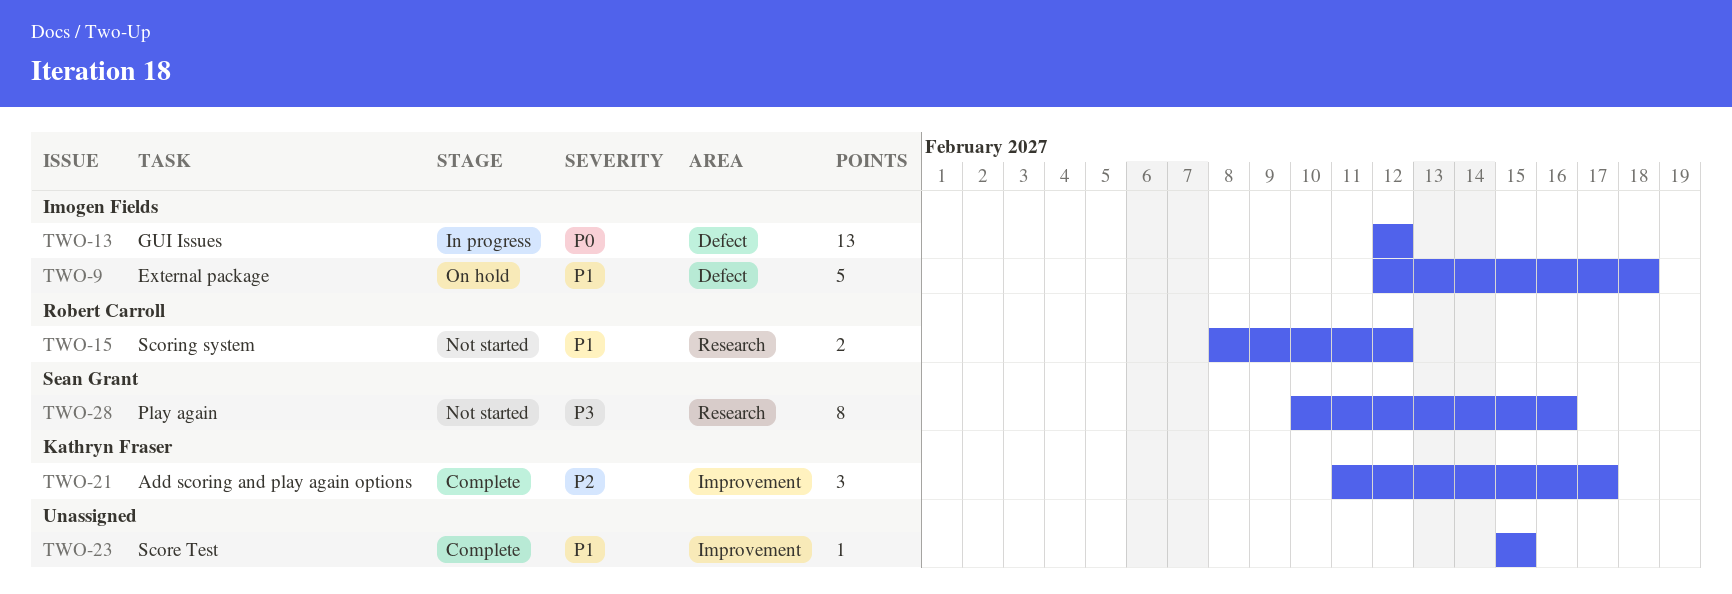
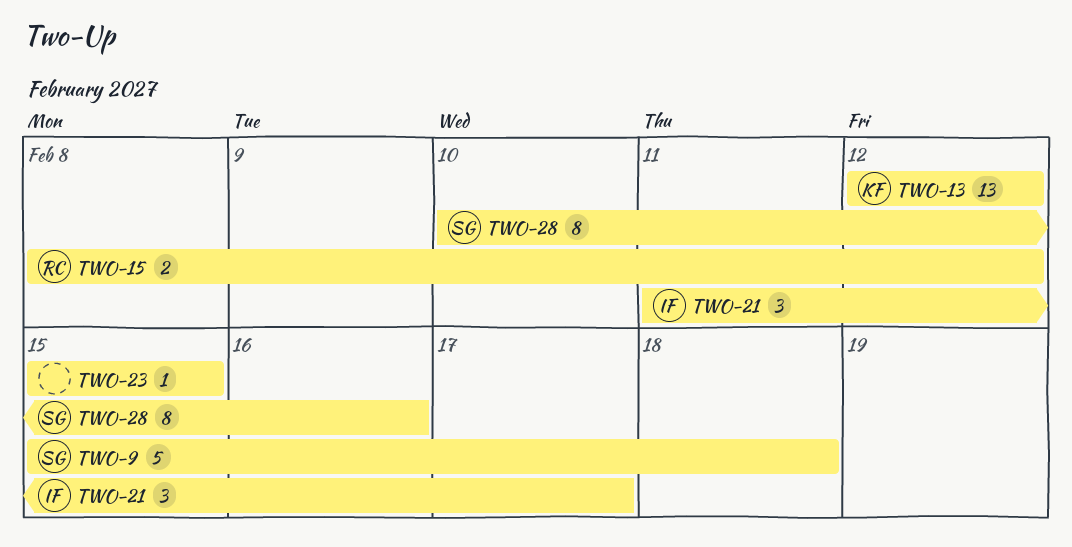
TWO-9, owner: Imogen Fields -> Sean Grant
TWO-9, start: Feb 12 -> Feb 15
TWO-13, owner: Imogen Fields -> Kathryn Fraser
TWO-21, owner: Kathryn Fraser -> Imogen Fields

